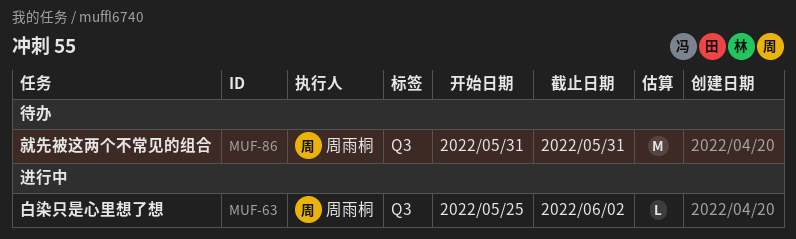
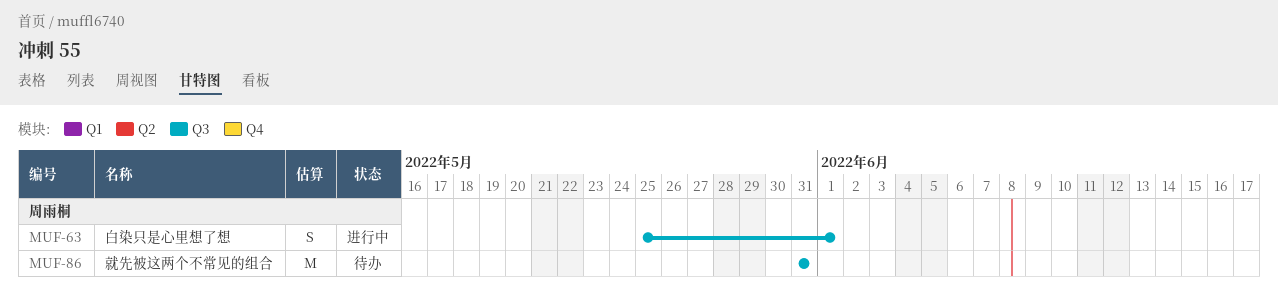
MUF-63, estimate: L -> S
MUF-63, due: Jun 2 -> Jun 1

